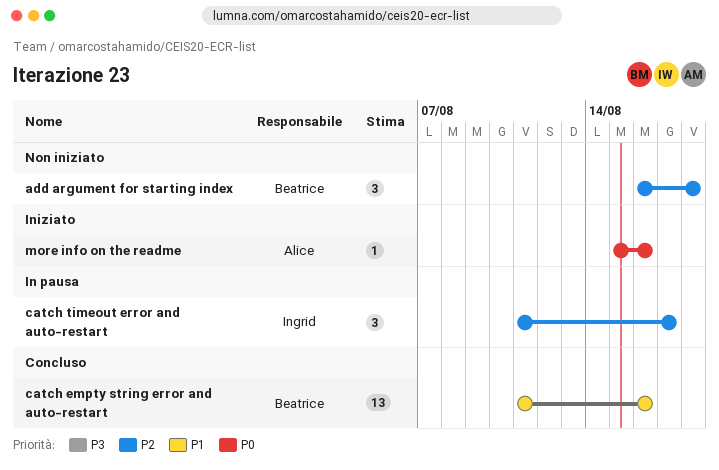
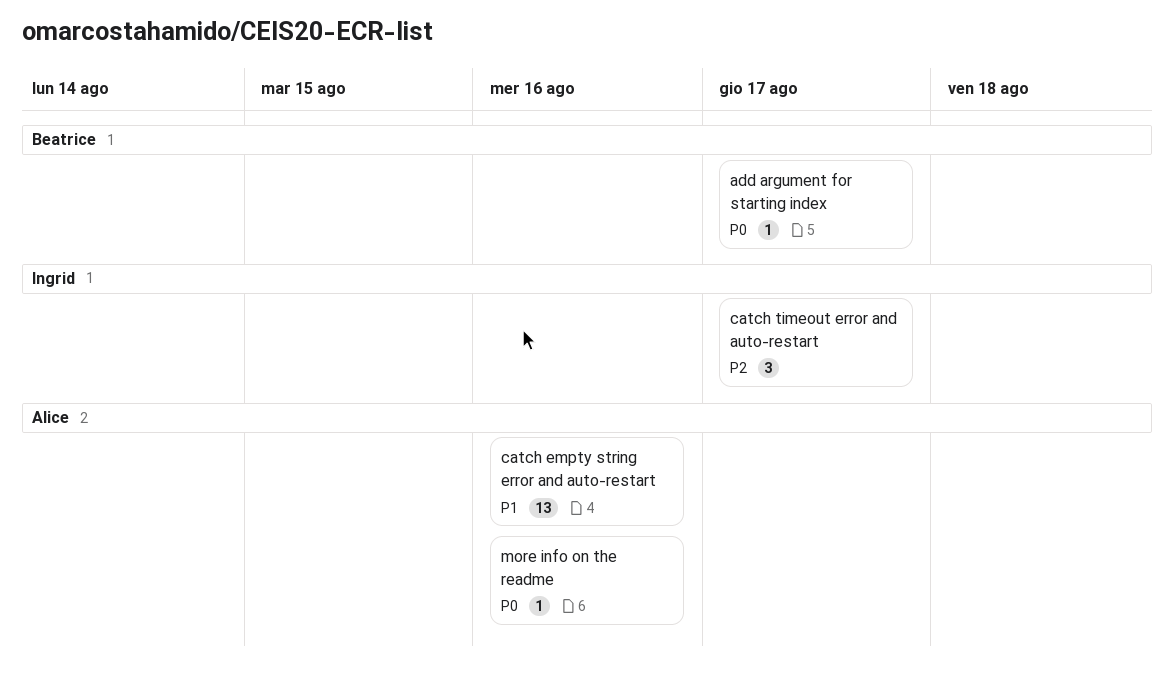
add argument for starting index, priority: P2 -> P0
add argument for starting index, estimate: 3 -> 1
add argument for starting index, due: Aug 18 -> Aug 17
catch empty string error and auto-restart, owner: Beatrice -> Alice

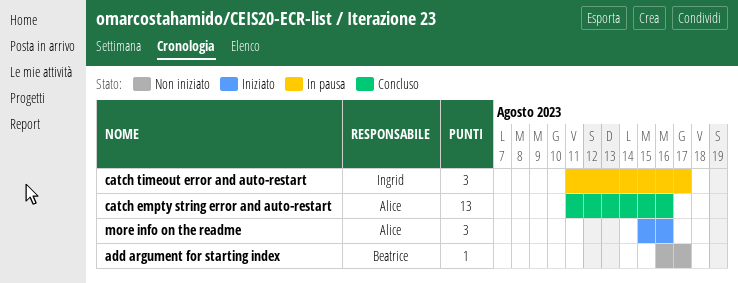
more info on the readme, estimate: 1 -> 3

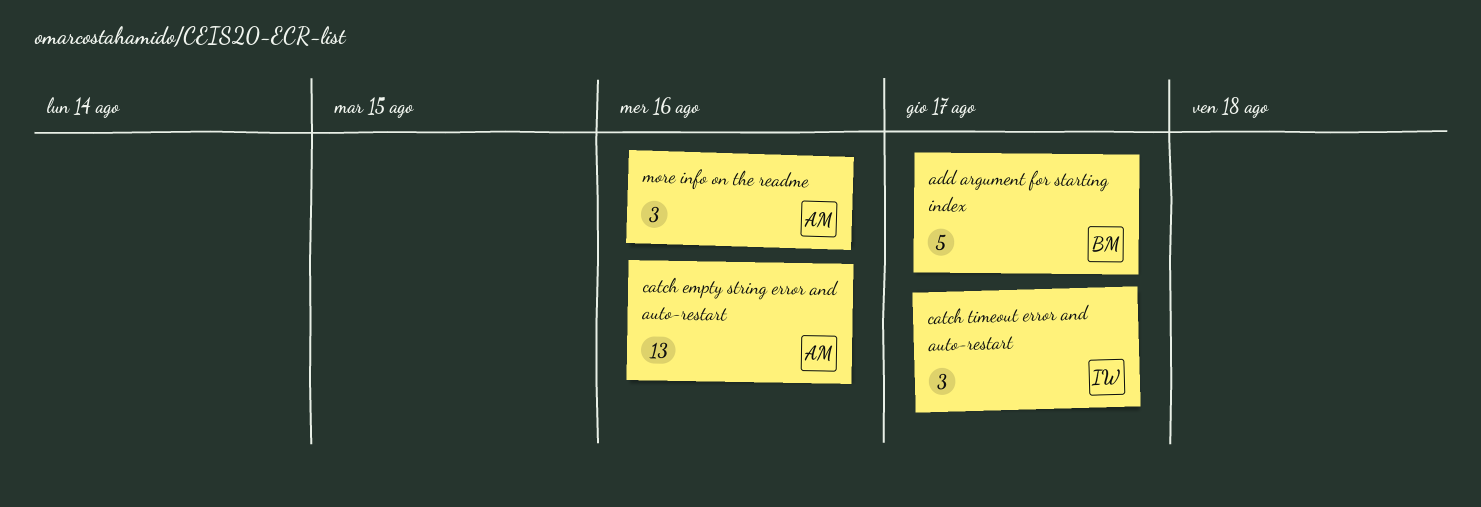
add argument for starting index, estimate: 1 -> 5

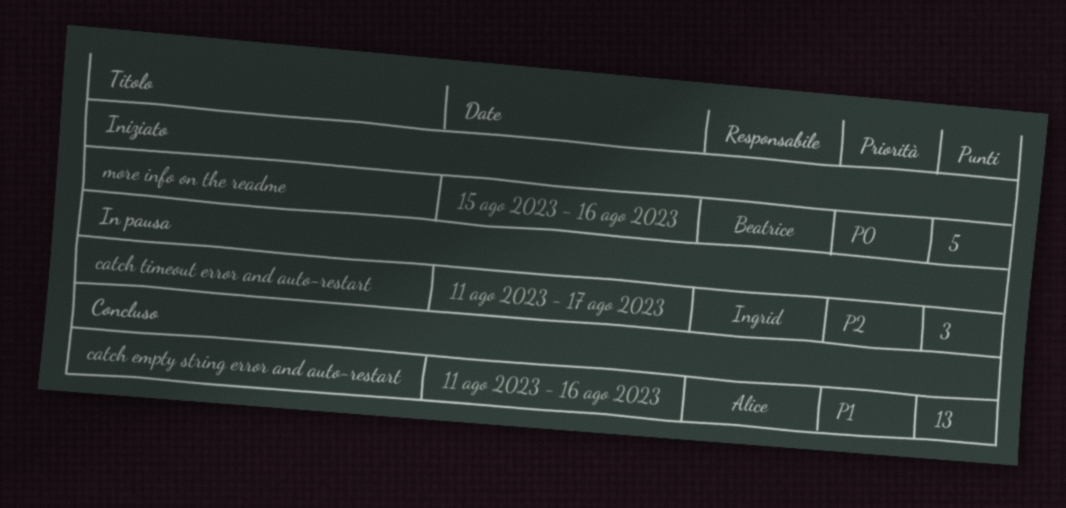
add argument for starting index: present -> none
more info on the readme, owner: Alice -> Beatrice
more info on the readme, estimate: 3 -> 5

